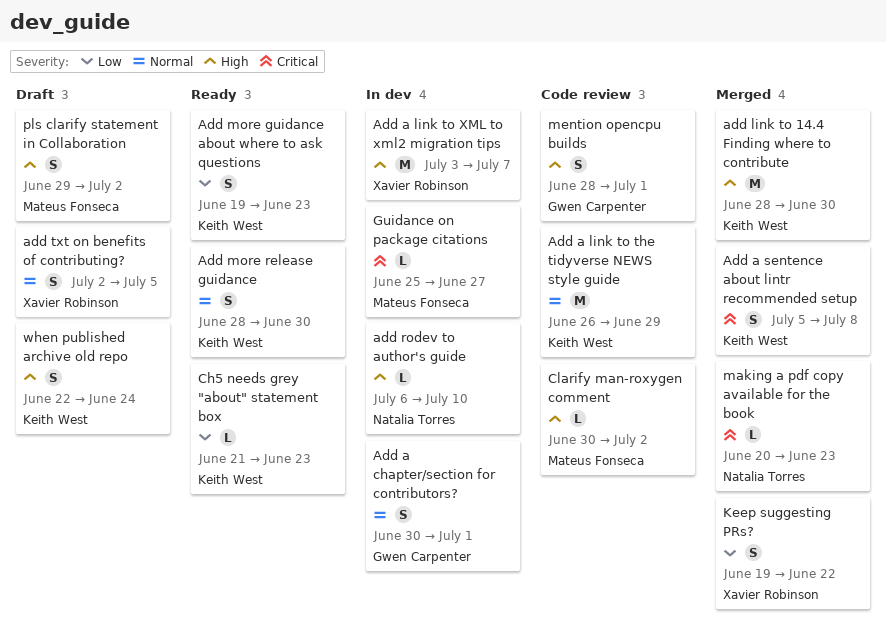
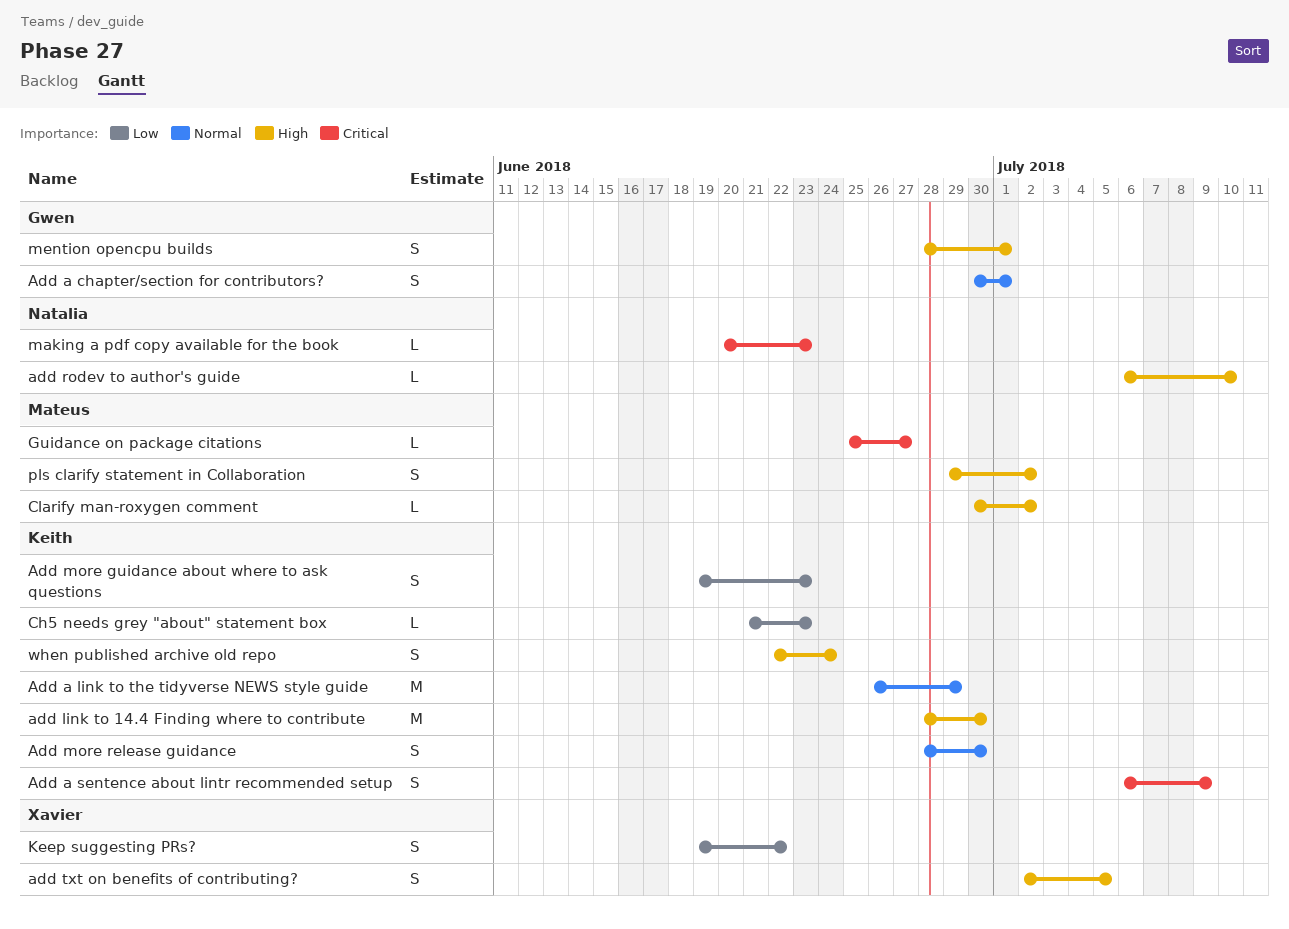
Add a link to XML to xml2 migration tips: present -> none
Add a sentence about lintr recommended setup, start: Jul 5 -> Jul 6
Add a sentence about lintr recommended setup, due: Jul 8 -> Jul 9
add txt on benefits of contributing?, priority: Normal -> High

